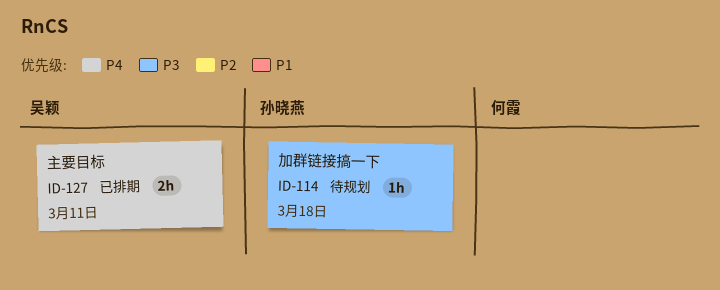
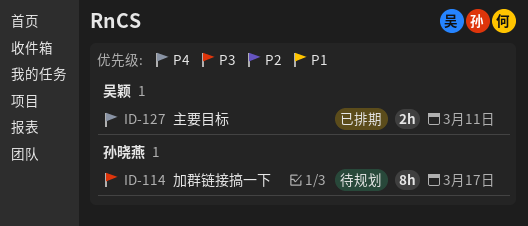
ID-114, estimate: 1h -> 8h
ID-114, due: Mar 18 -> Mar 17

